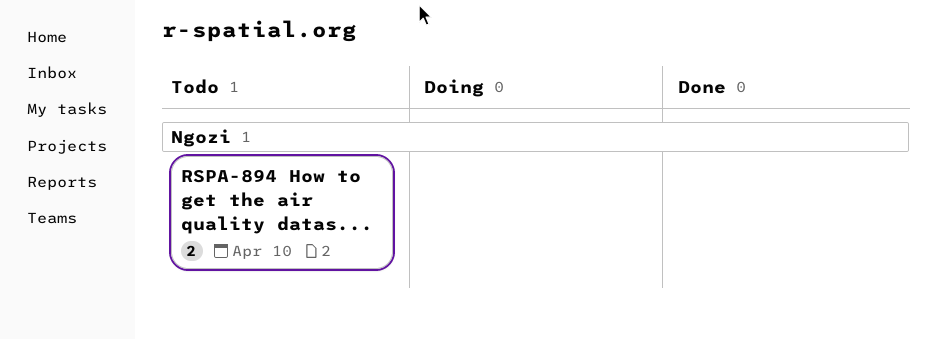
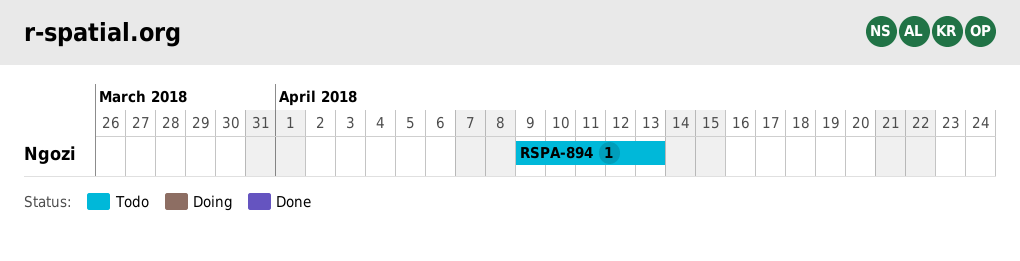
RSPA-894, estimate: 2 -> 1
RSPA-894, due: Apr 10 -> Apr 13

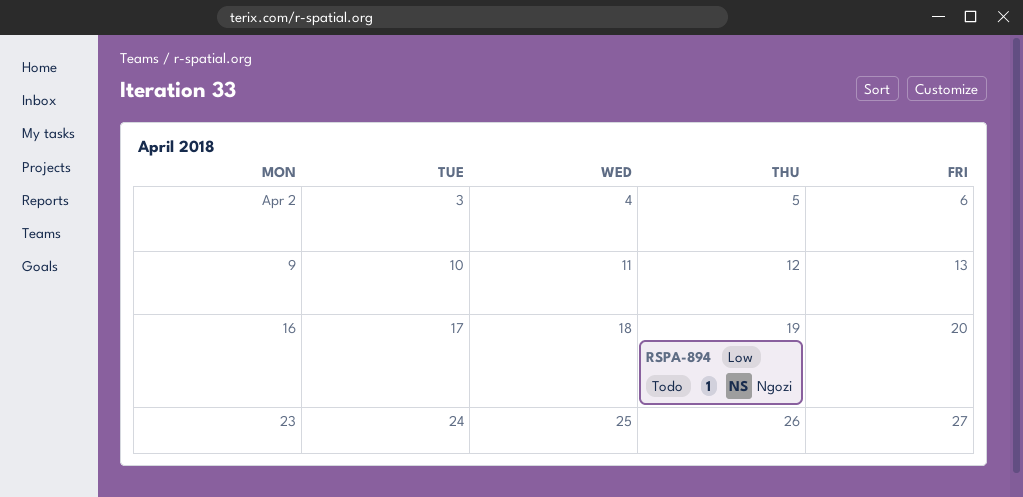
RSPA-894, due: Apr 13 -> Apr 19

